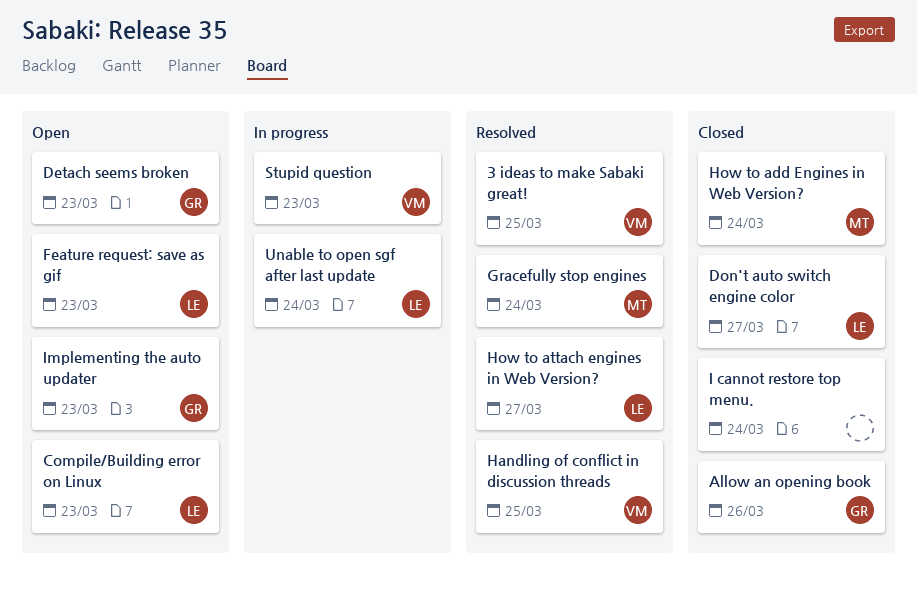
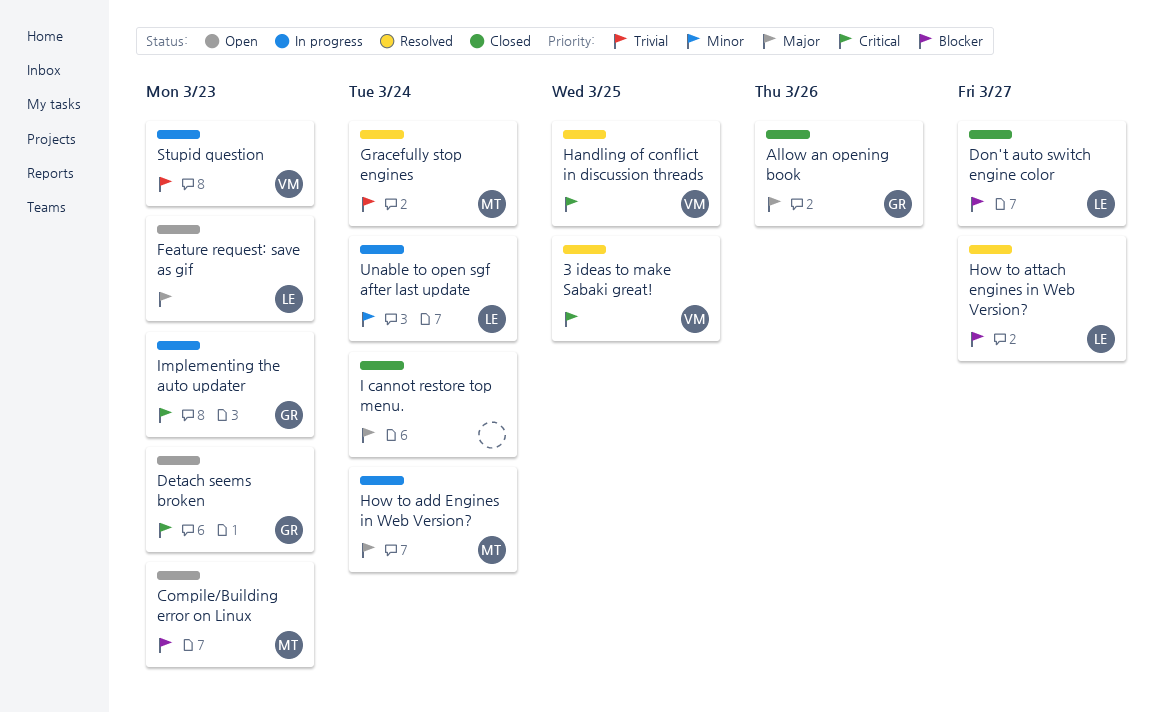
Compile/Building error on Linux, owner: LE -> MT
How to add Engines in Web Version?, status: Closed -> In progress
Implementing the auto updater, status: Open -> In progress

